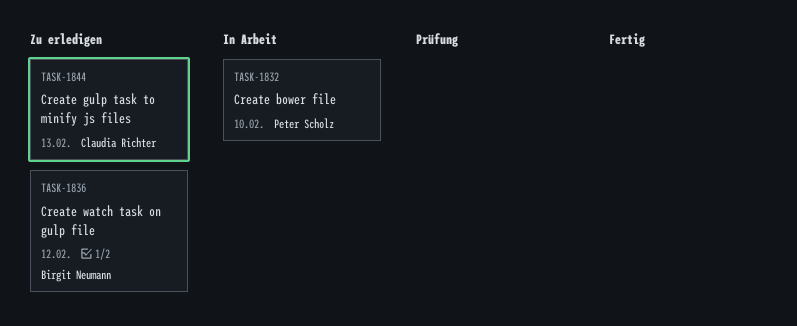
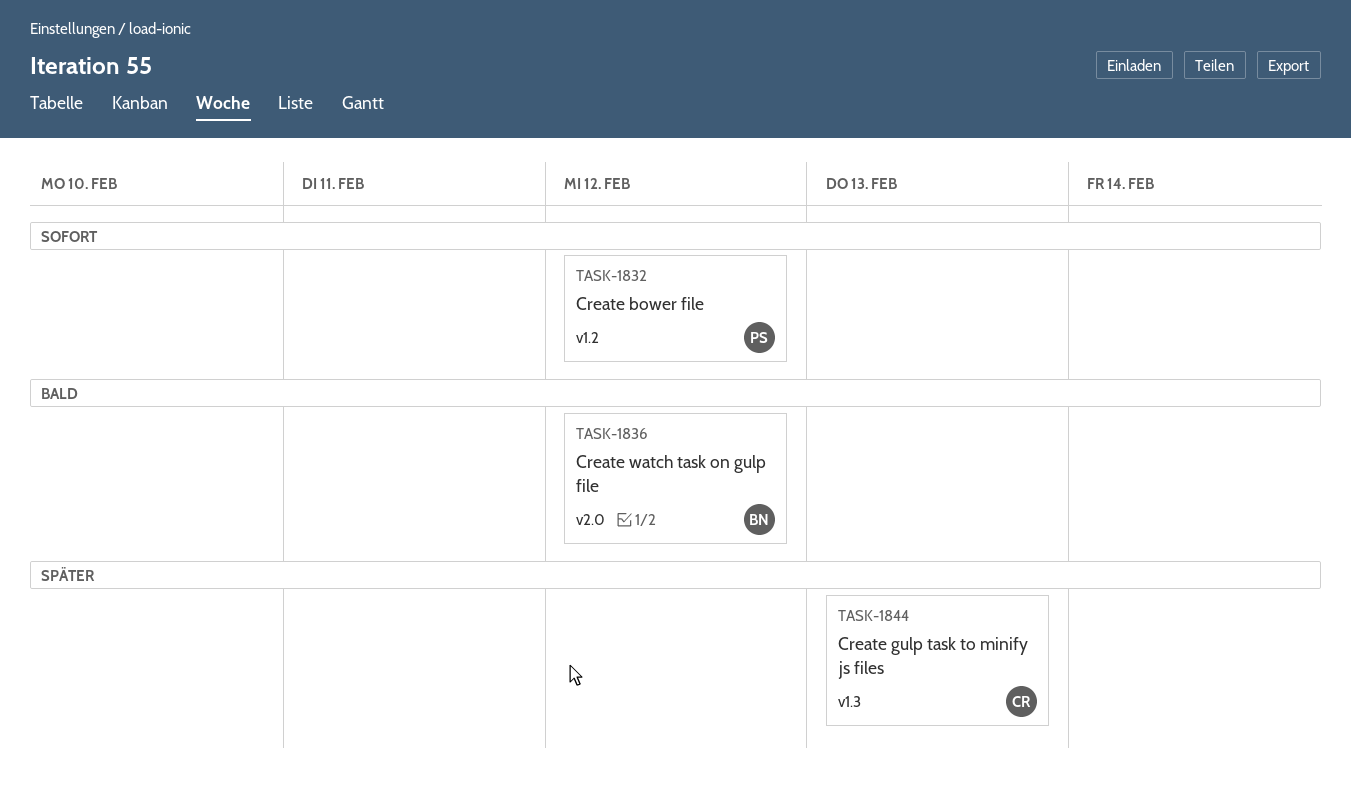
TASK-1832, due: Feb 10 -> Feb 12

